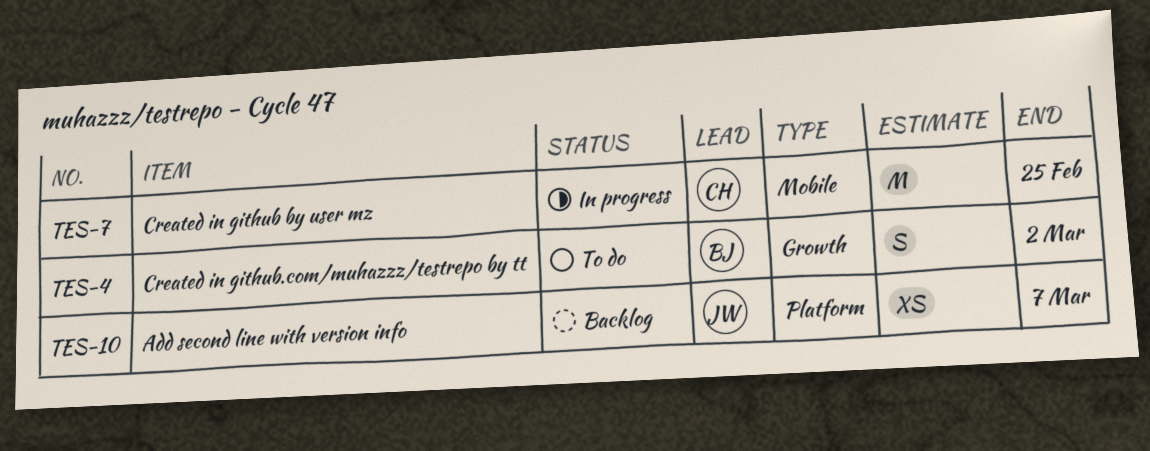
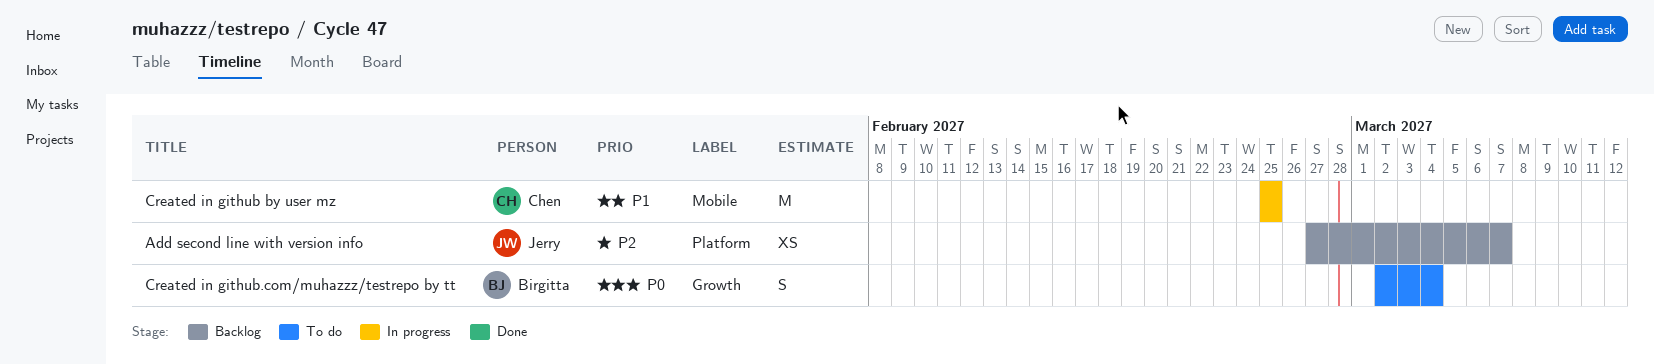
Created in github.com/muhazzz/testrepo by tt, due: Mar 2 -> Mar 4

